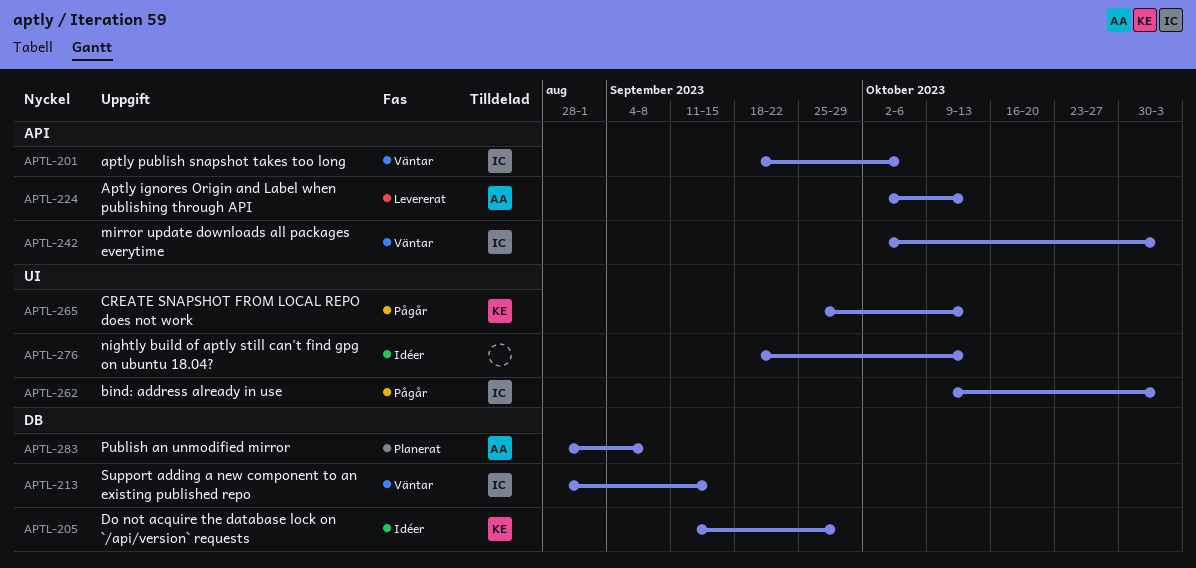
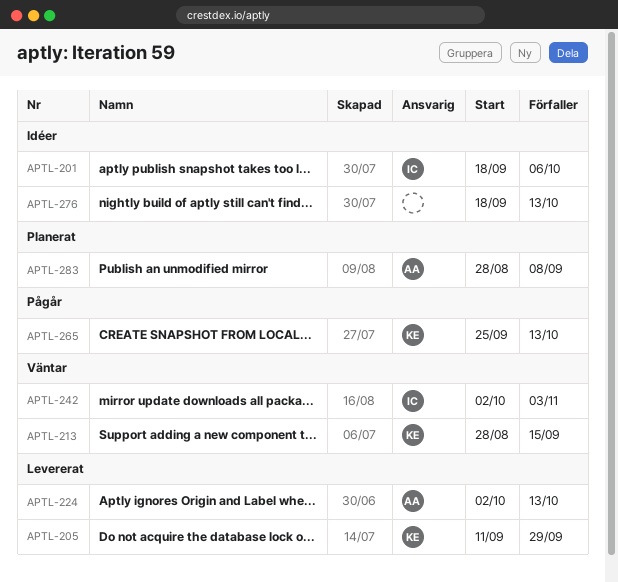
APTL-201, status: Väntar -> Idéer
APTL-205, status: Idéer -> Levererat
APTL-213, owner: IC -> KE
APTL-262: present -> none

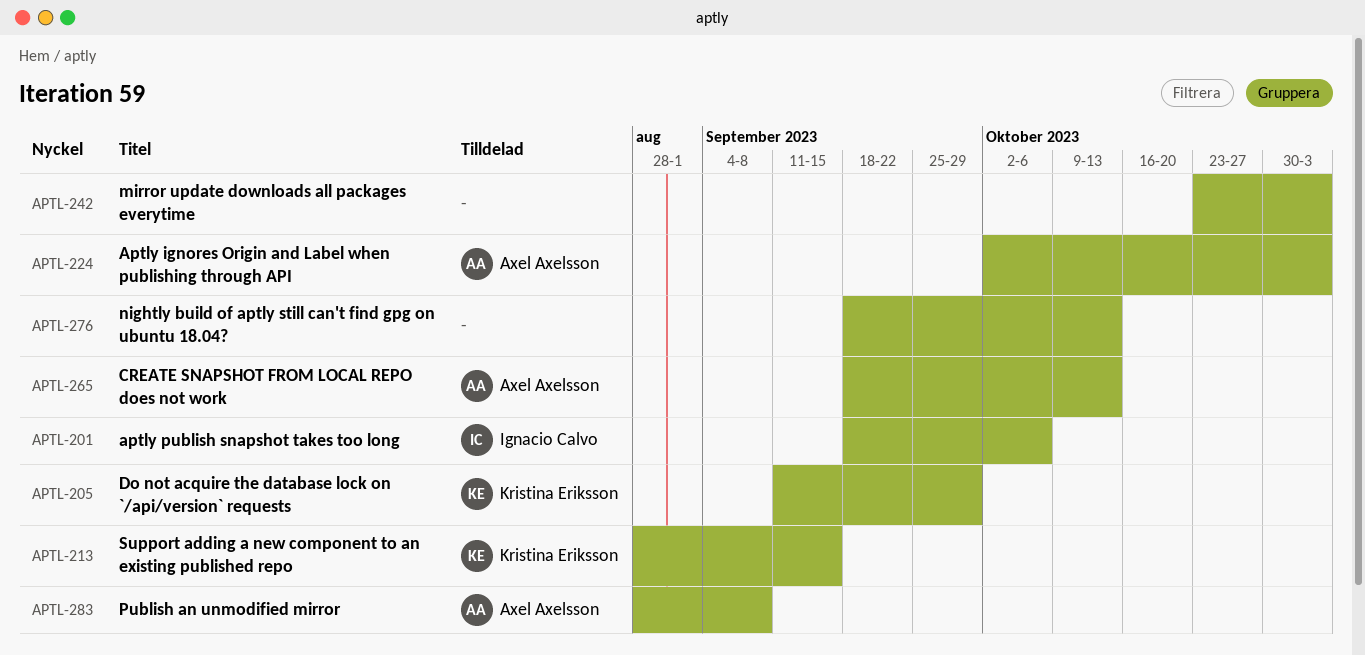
APTL-224, due: Oct 13 -> Nov 3
APTL-242, owner: Ignacio Calvo -> none
APTL-242, start: Oct 2 -> Oct 23
APTL-265, owner: Kristina Eriksson -> Axel Axelsson
APTL-265, start: Sep 25 -> Sep 18

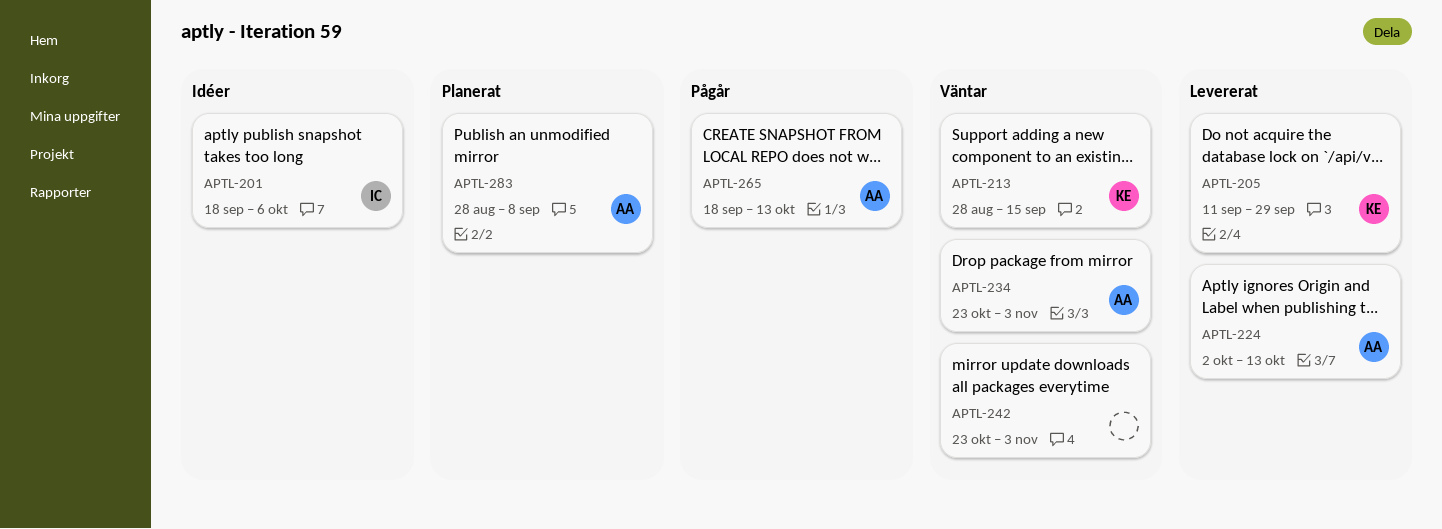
APTL-224, due: Nov 3 -> Oct 13
APTL-234: none -> present
APTL-276: present -> none

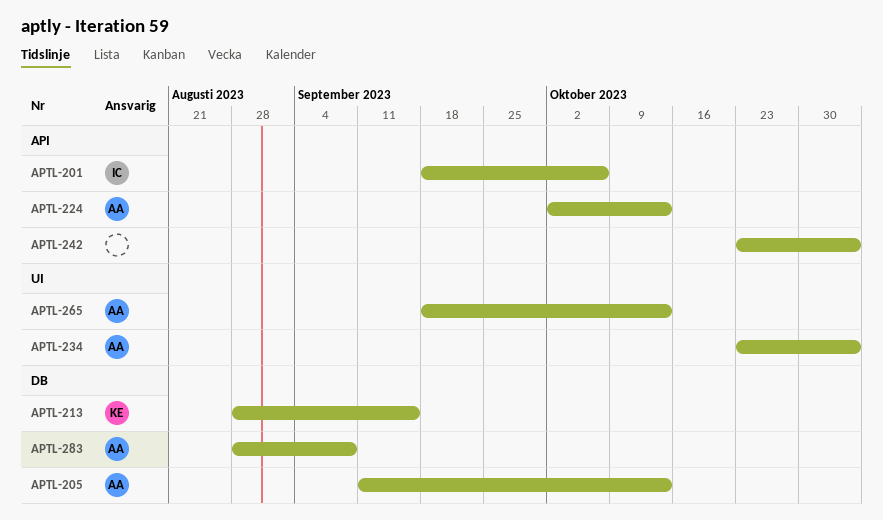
APTL-205, owner: KE -> AA
APTL-205, due: Sep 29 -> Oct 13

